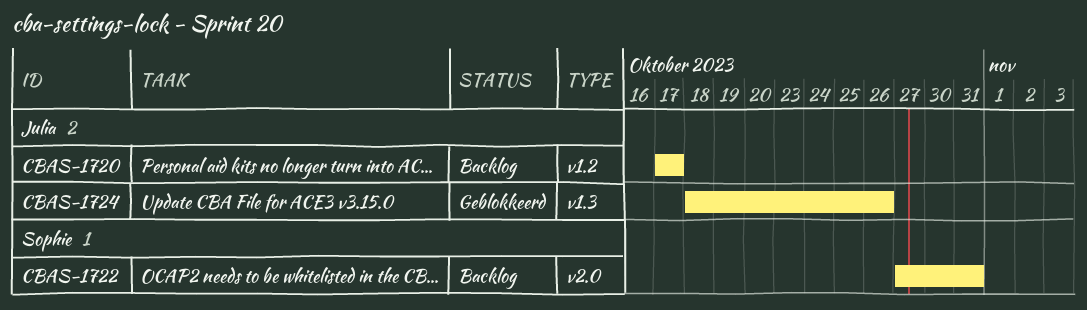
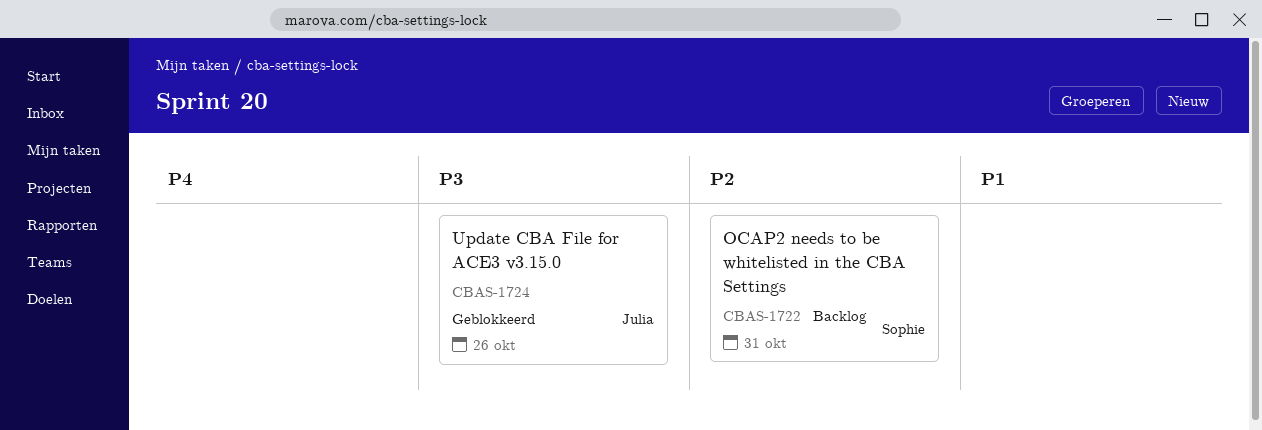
CBAS-1720: present -> none

